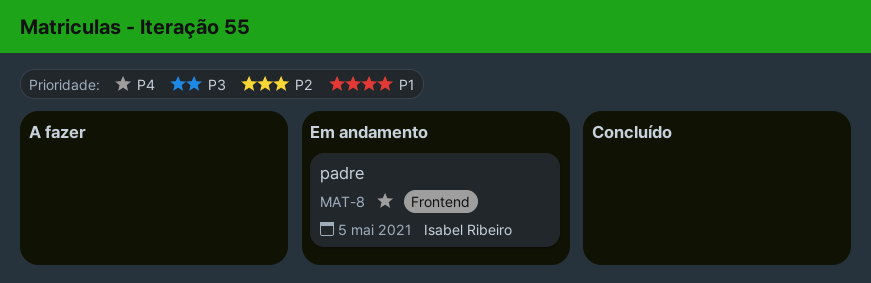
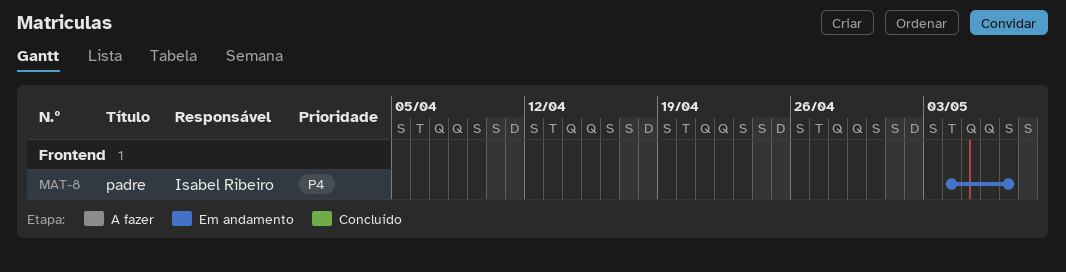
MAT-8, due: May 5 -> May 7

